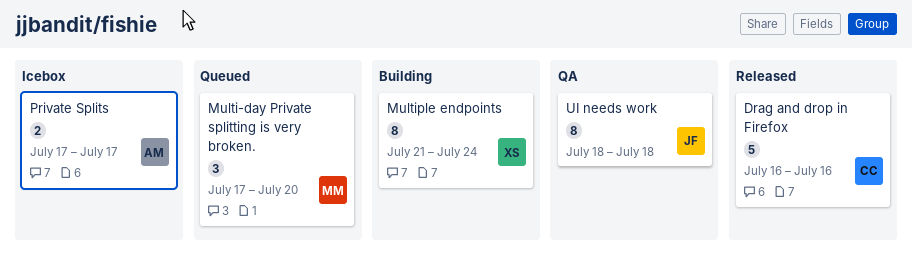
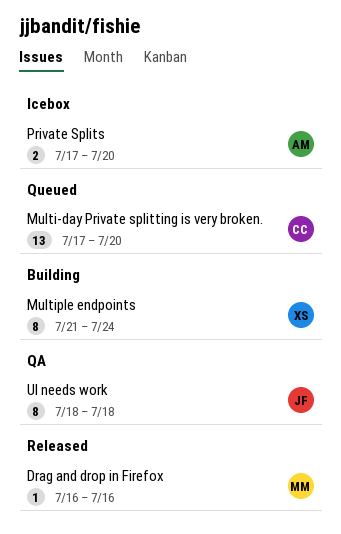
Drag and drop in Firefox, owner: CC -> MM
Drag and drop in Firefox, estimate: 5 -> 1
Multi-day Private splitting is very broken., owner: MM -> CC
Multi-day Private splitting is very broken., estimate: 3 -> 13
Private Splits, due: Jul 17 -> Jul 20

